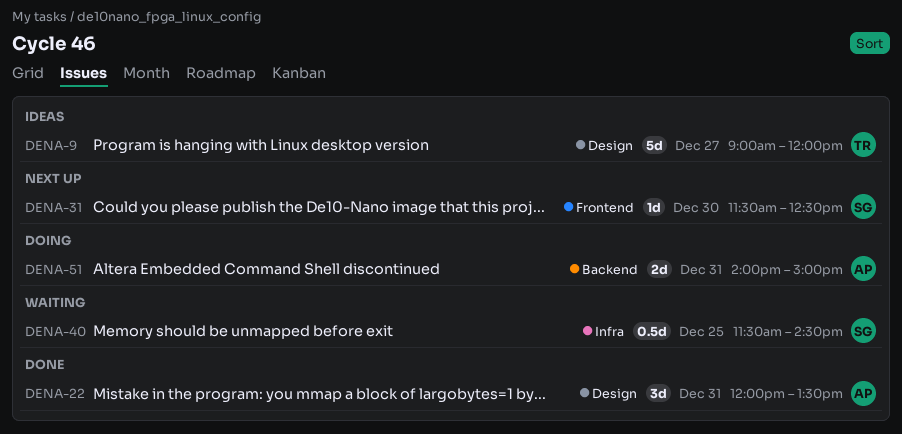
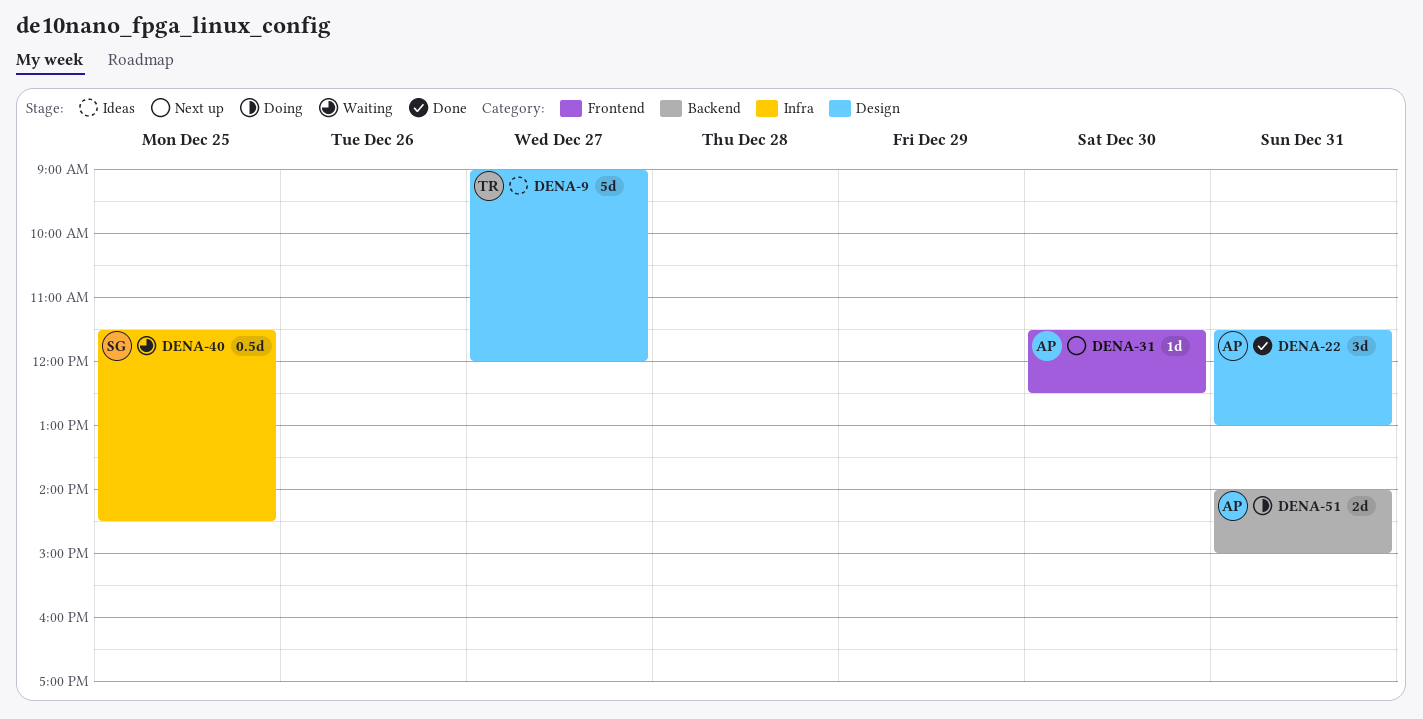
DENA-22, begins: 12:00 -> 11:30
DENA-22, ends: 13:30 -> 13:00
DENA-31, owner: SG -> AP

